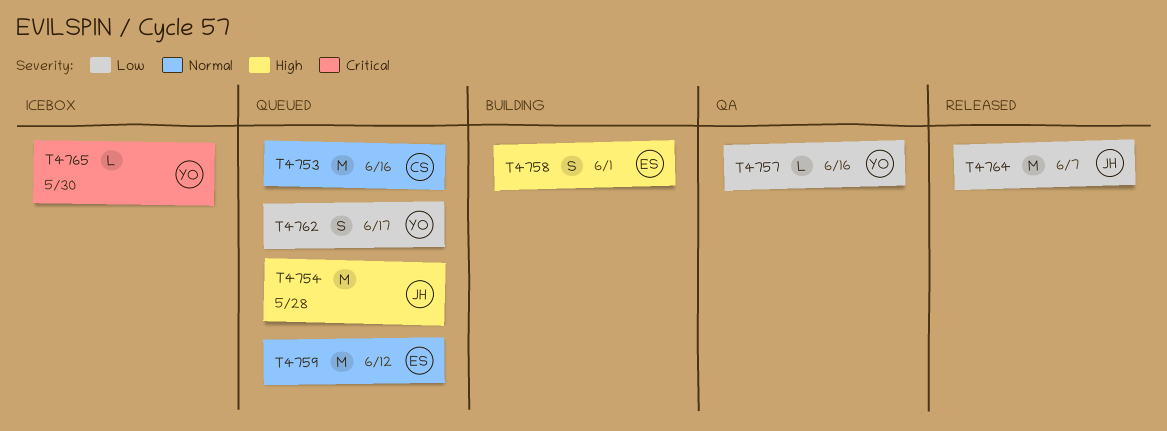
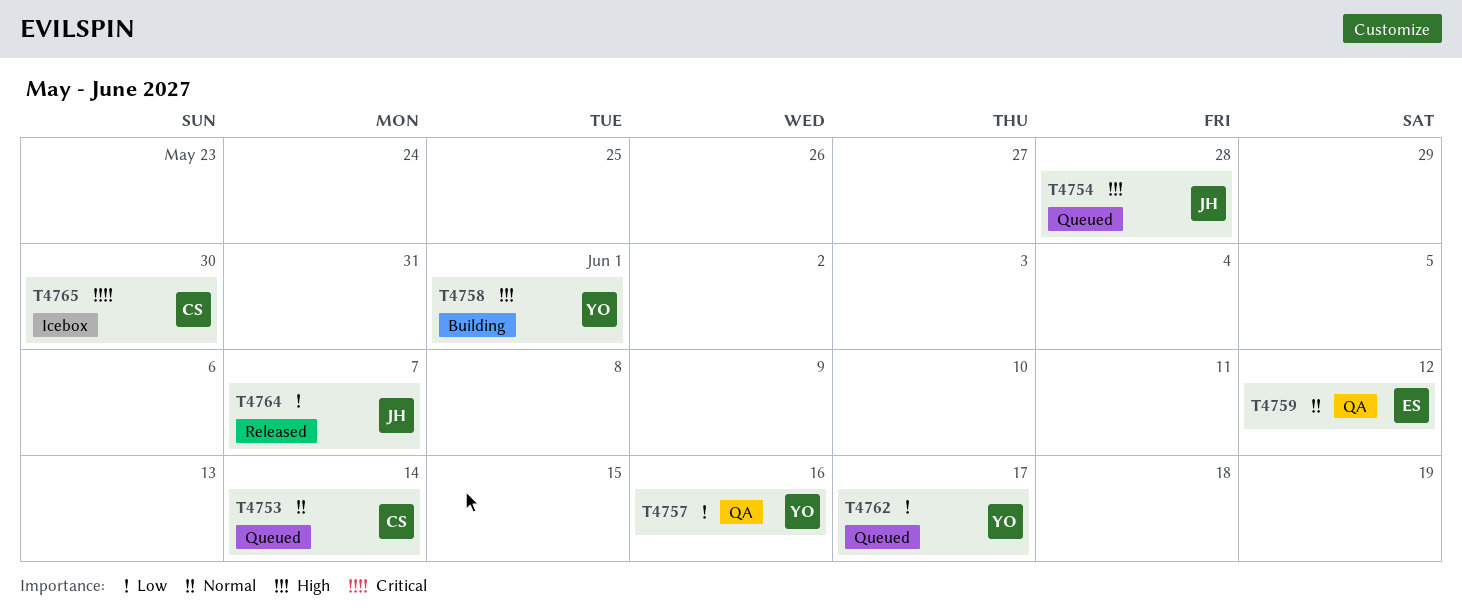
T4753, due: Jun 16 -> Jun 14
T4758, owner: ES -> YO
T4759, status: Queued -> QA
T4765, owner: YO -> CS

